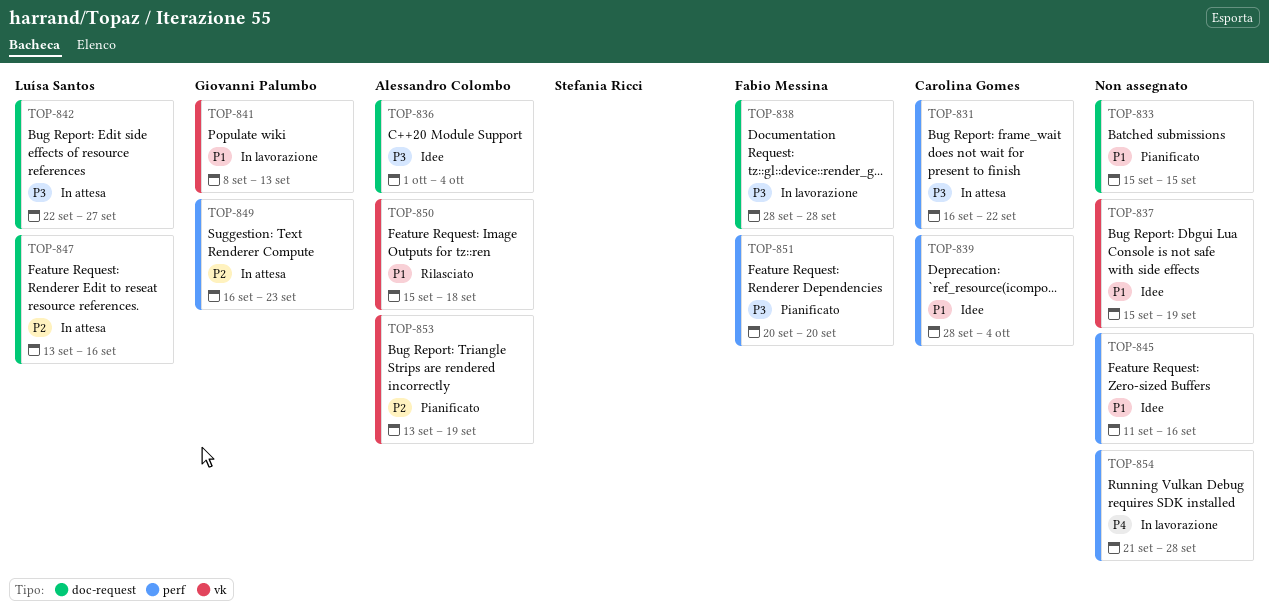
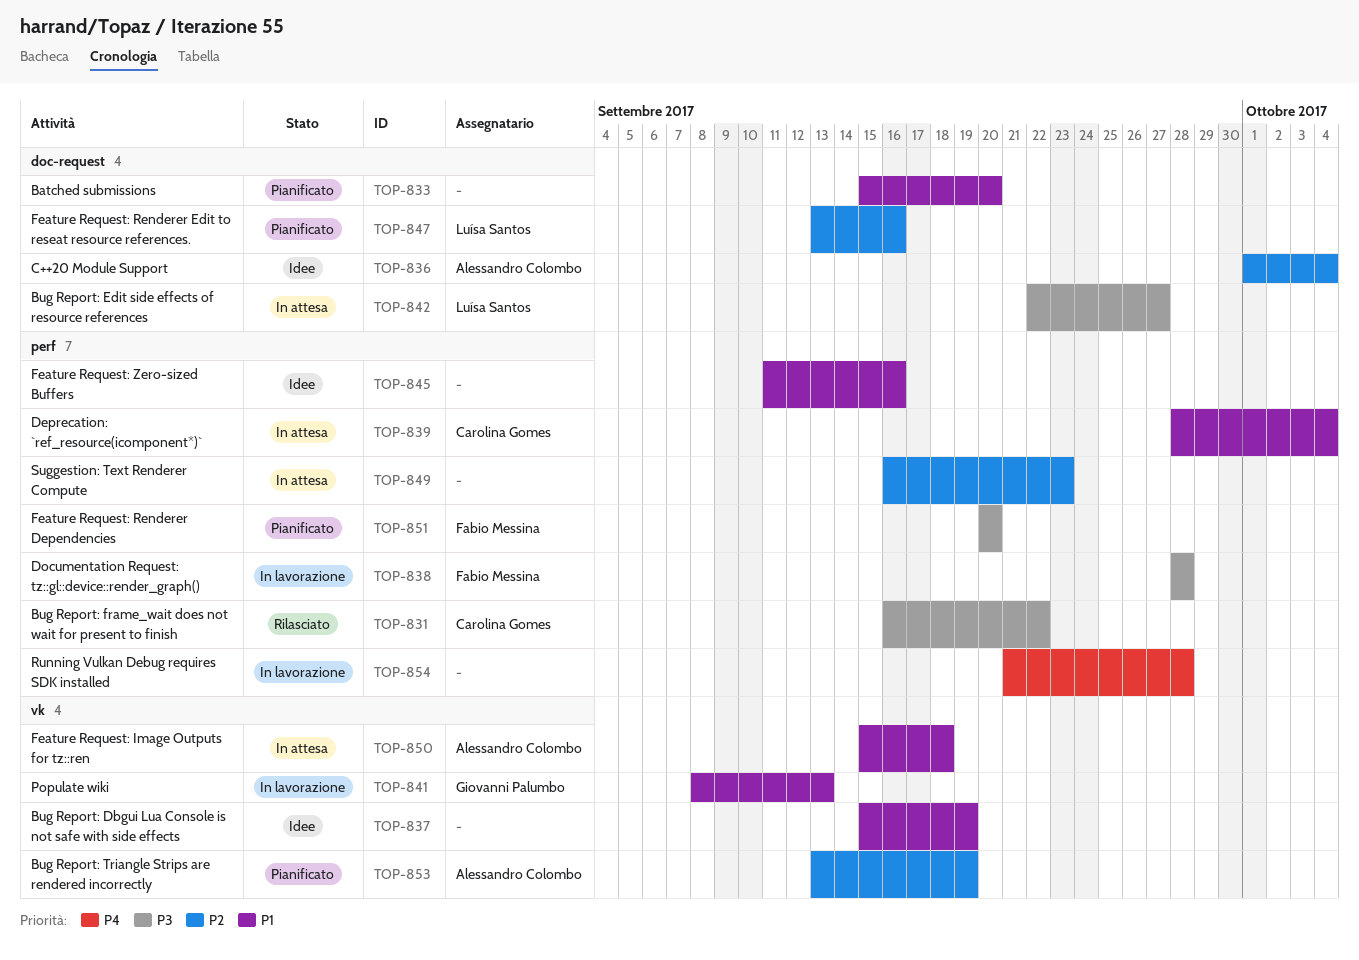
TOP-831, status: In attesa -> Rilasciato
TOP-833, due: Sep 15 -> Sep 20
TOP-836, priority: P3 -> P2
TOP-838, label: doc-request -> perf
TOP-839, status: Idee -> In attesa
TOP-847, status: In attesa -> Pianificato
TOP-849, owner: Giovanni Palumbo -> none
TOP-850, status: Rilasciato -> In attesa

